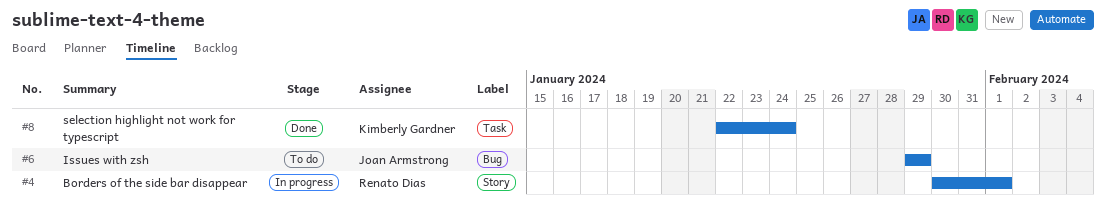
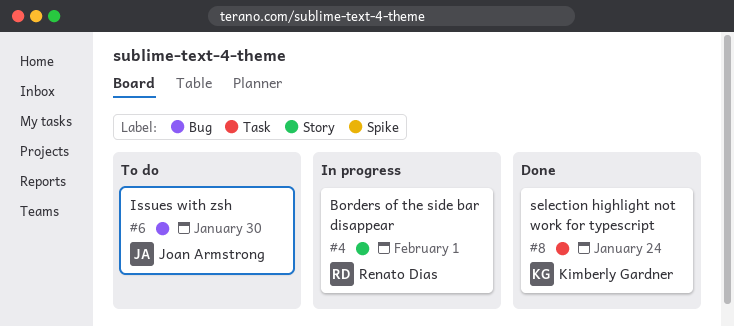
#6, due: Jan 29 -> Jan 30

